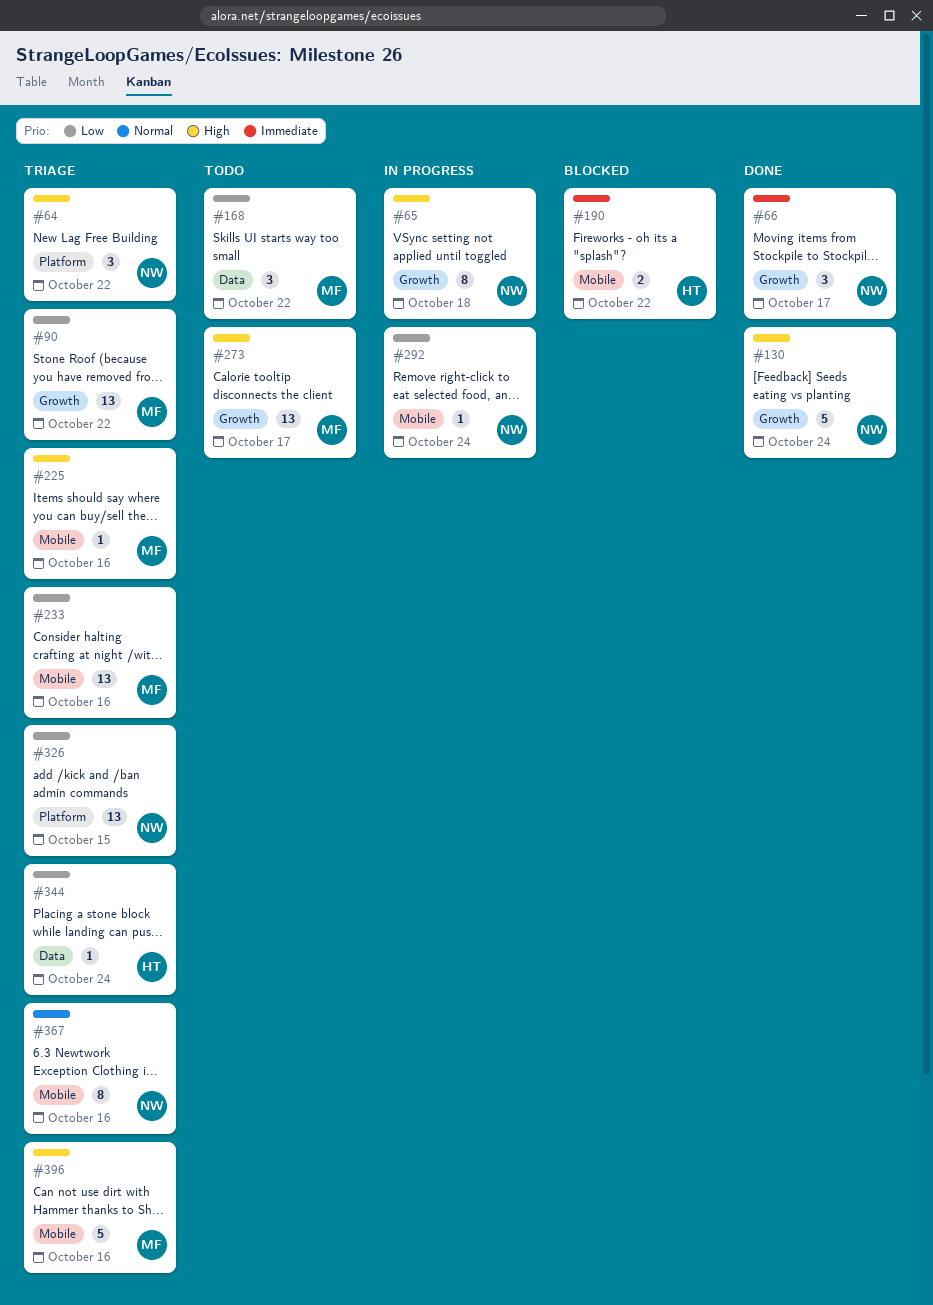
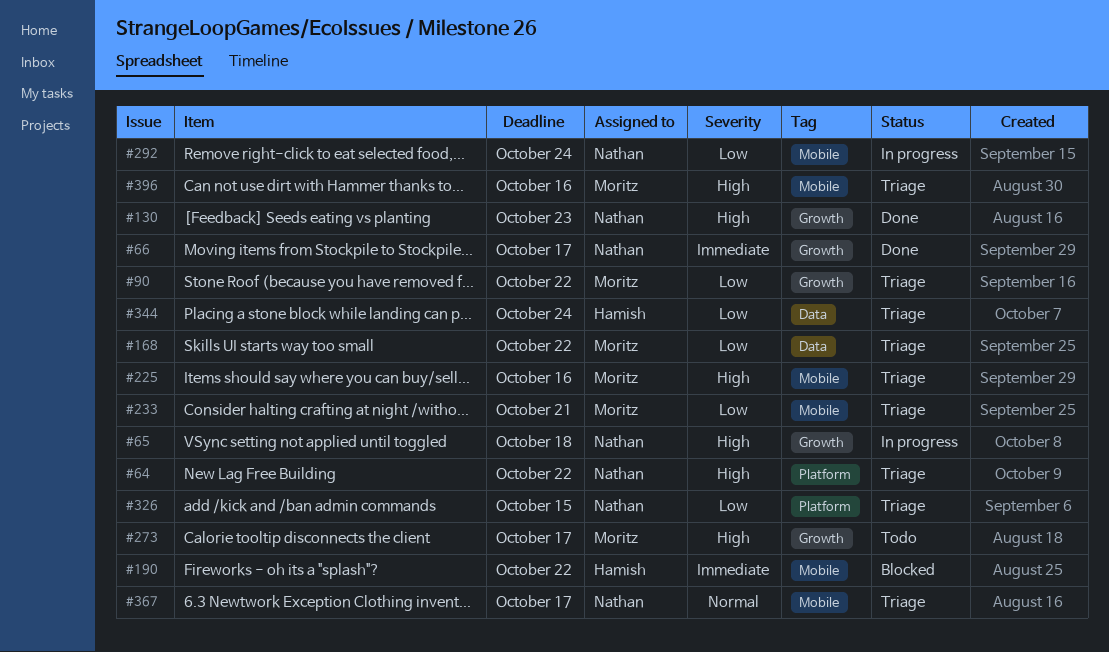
#130, due: Oct 24 -> Oct 23
#168, status: Todo -> Triage
#233, due: Oct 16 -> Oct 21
#367, due: Oct 16 -> Oct 17

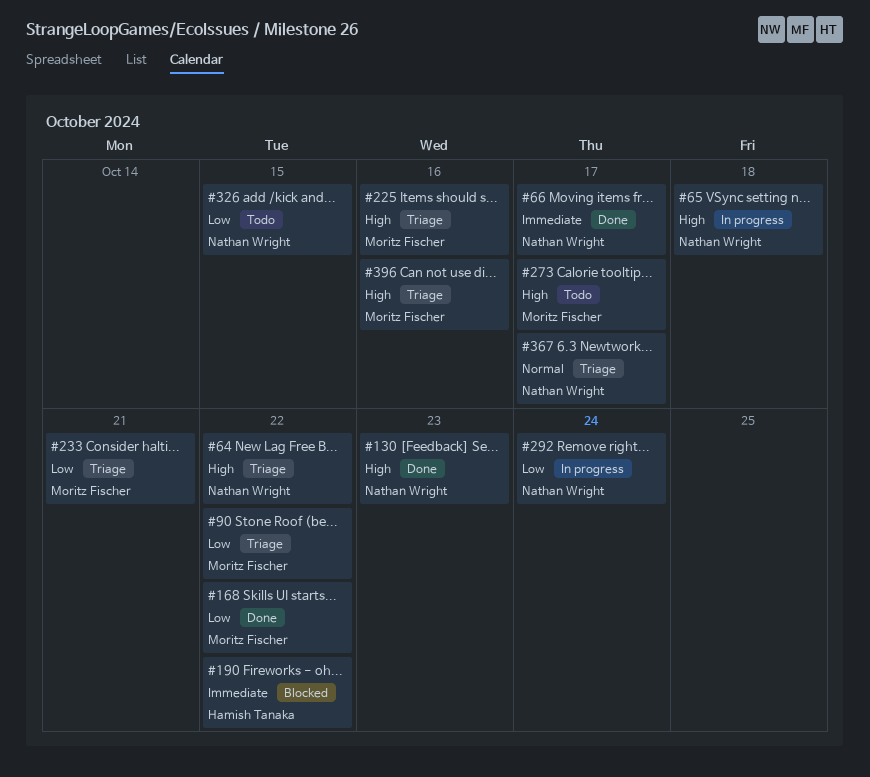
#168, status: Triage -> Done
#326, status: Triage -> Todo
#344: present -> none

